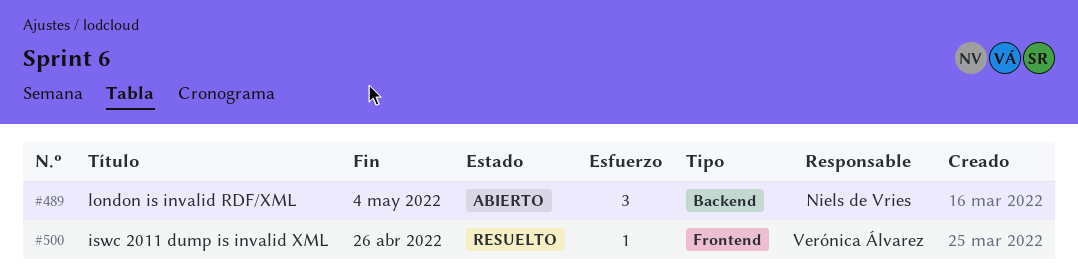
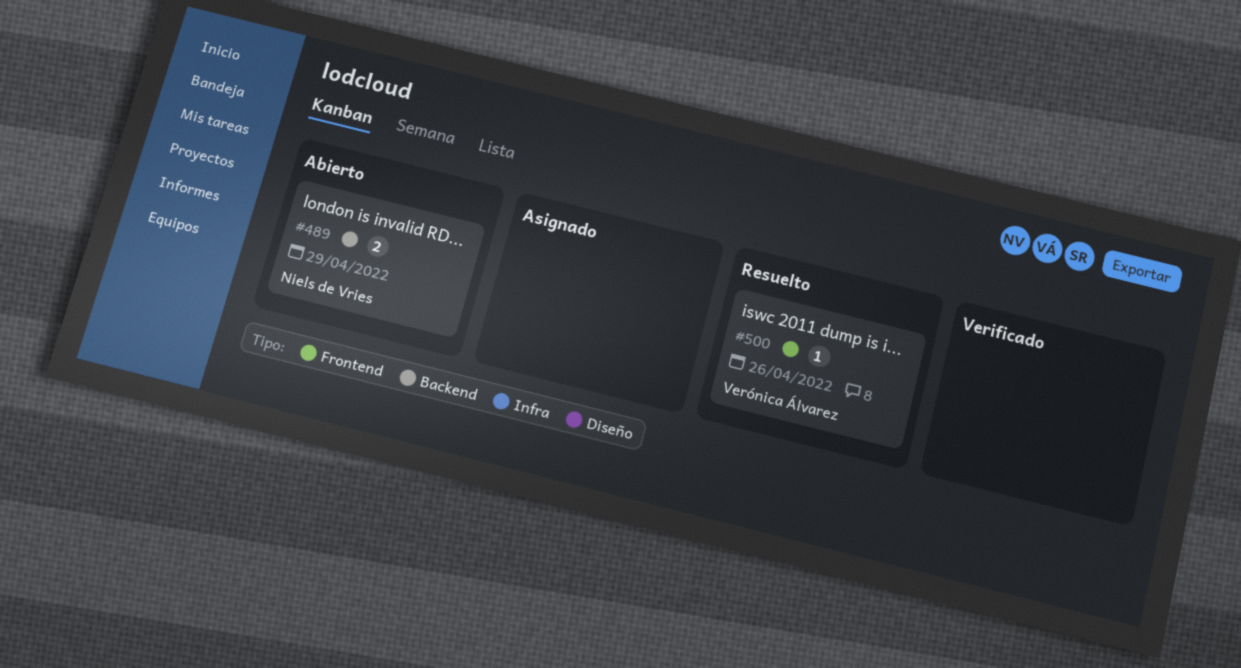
#489, estimate: 3 -> 2
#489, due: May 4 -> Apr 29

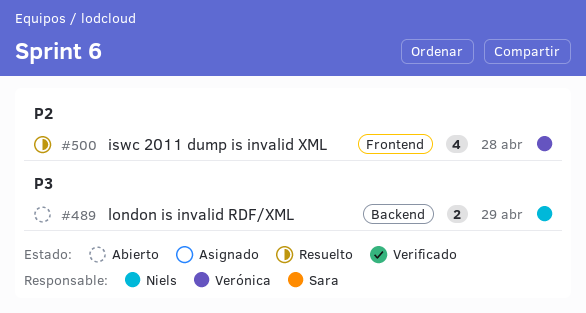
#500, estimate: 1 -> 4
#500, due: Apr 26 -> Apr 28

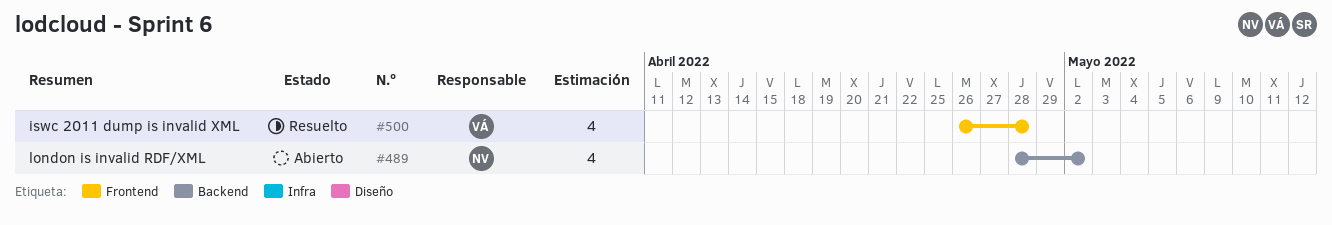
#489, estimate: 2 -> 4
#489, due: Apr 29 -> May 2

